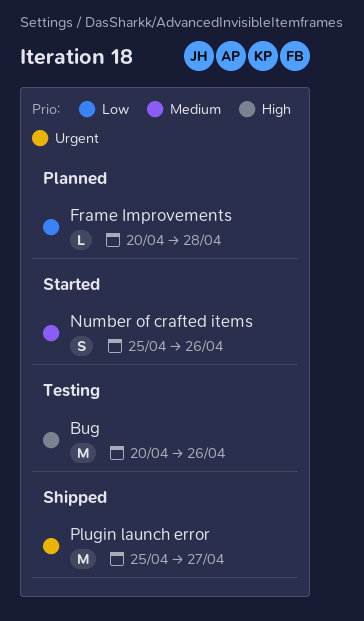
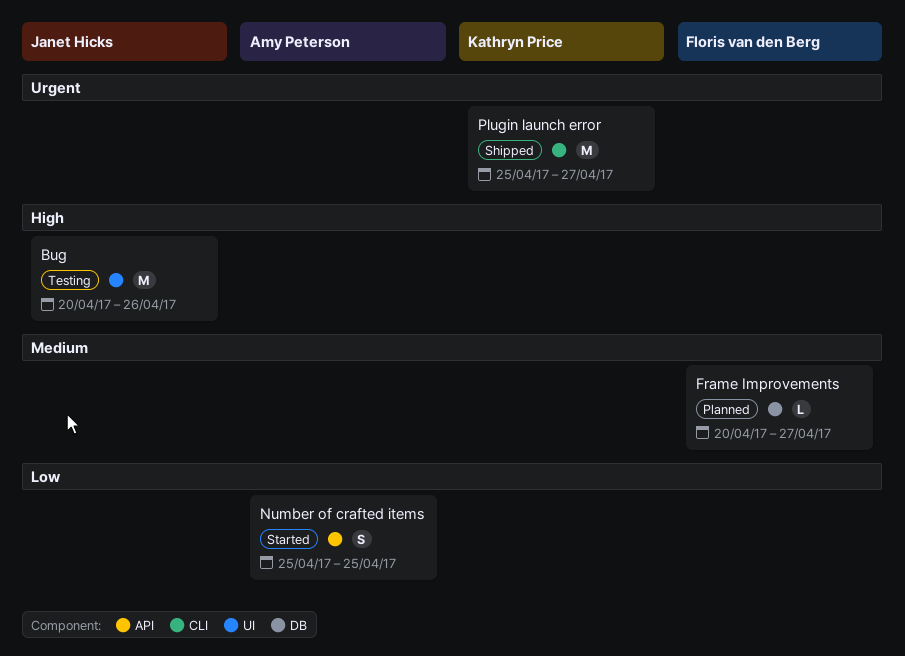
Frame Improvements, priority: Low -> Medium
Frame Improvements, due: Apr 28 -> Apr 27
Number of crafted items, priority: Medium -> Low
Number of crafted items, due: Apr 26 -> Apr 25

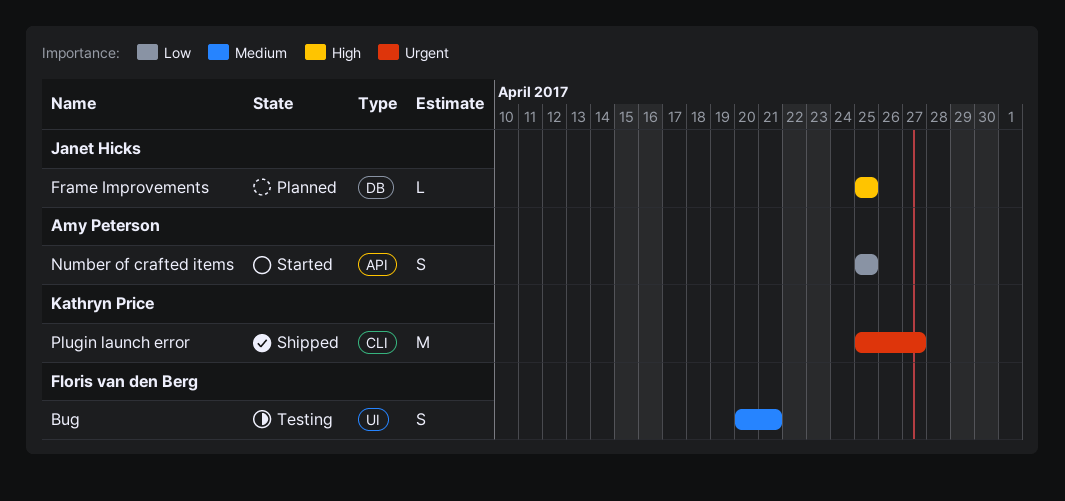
Bug, owner: Janet Hicks -> Floris van den Berg
Bug, priority: High -> Medium
Bug, estimate: M -> S
Bug, due: Apr 26 -> Apr 21
Frame Improvements, owner: Floris van den Berg -> Janet Hicks
Frame Improvements, priority: Medium -> High
Frame Improvements, start: Apr 20 -> Apr 25
Frame Improvements, due: Apr 27 -> Apr 25

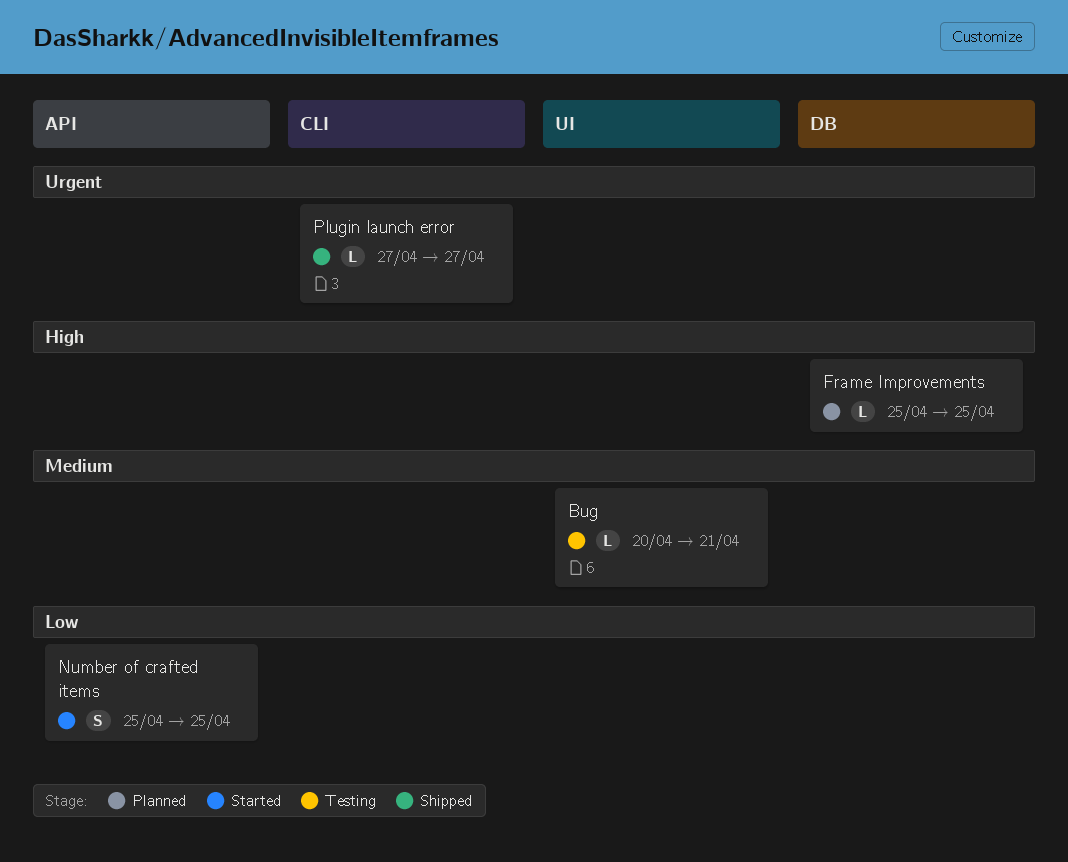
Bug, estimate: S -> L
Plugin launch error, estimate: M -> L
Plugin launch error, start: Apr 25 -> Apr 27

